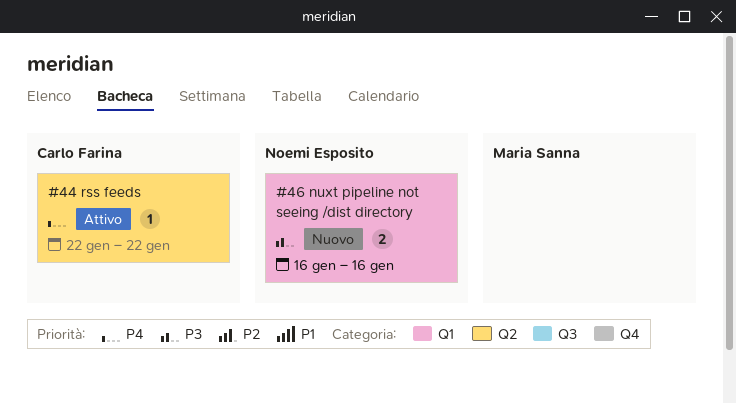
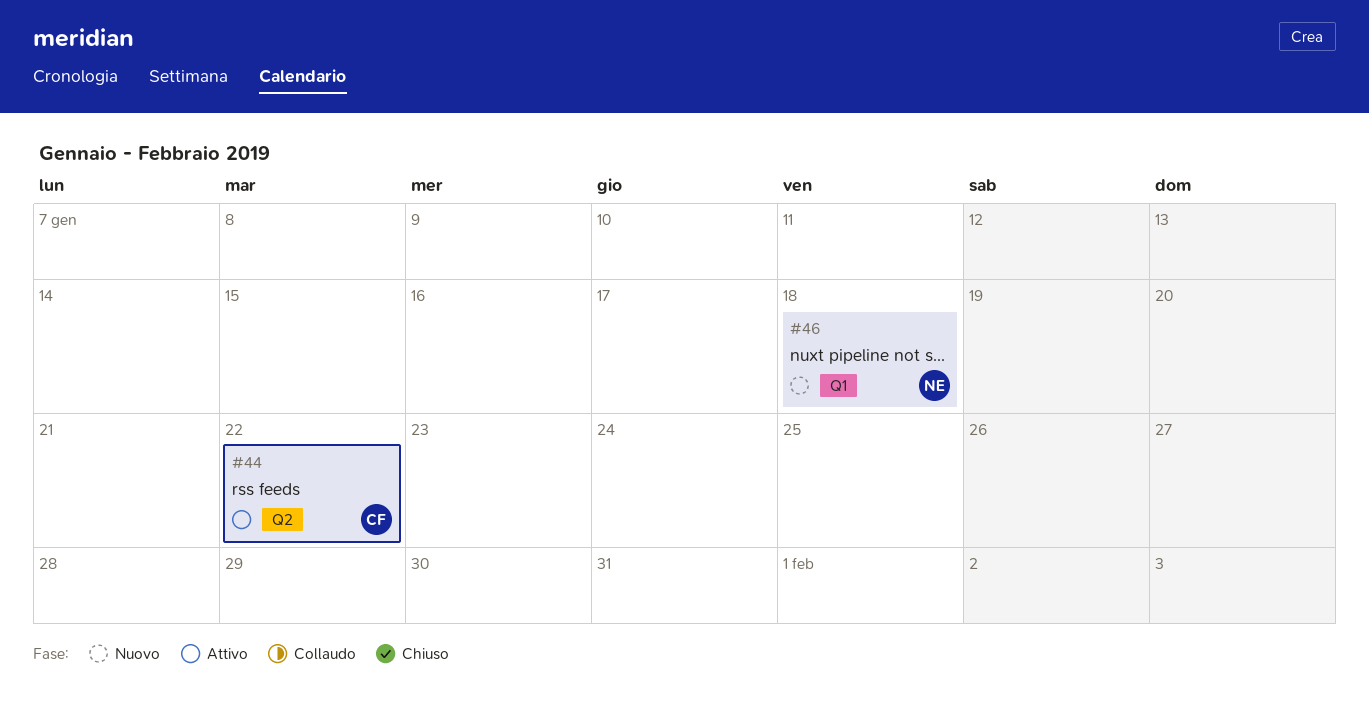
#46, due: Jan 16 -> Jan 18

